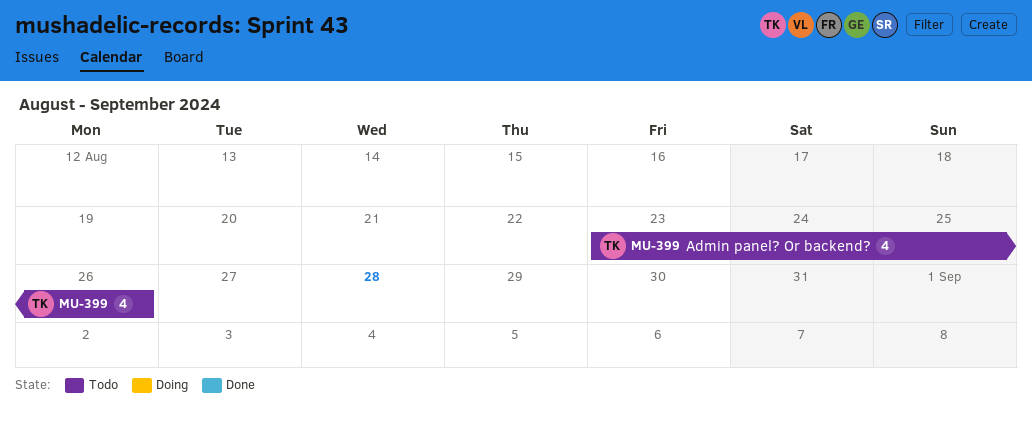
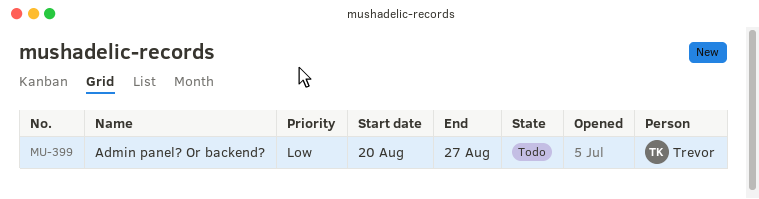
MU-399, start: Aug 23 -> Aug 20
MU-399, due: Aug 26 -> Aug 27

